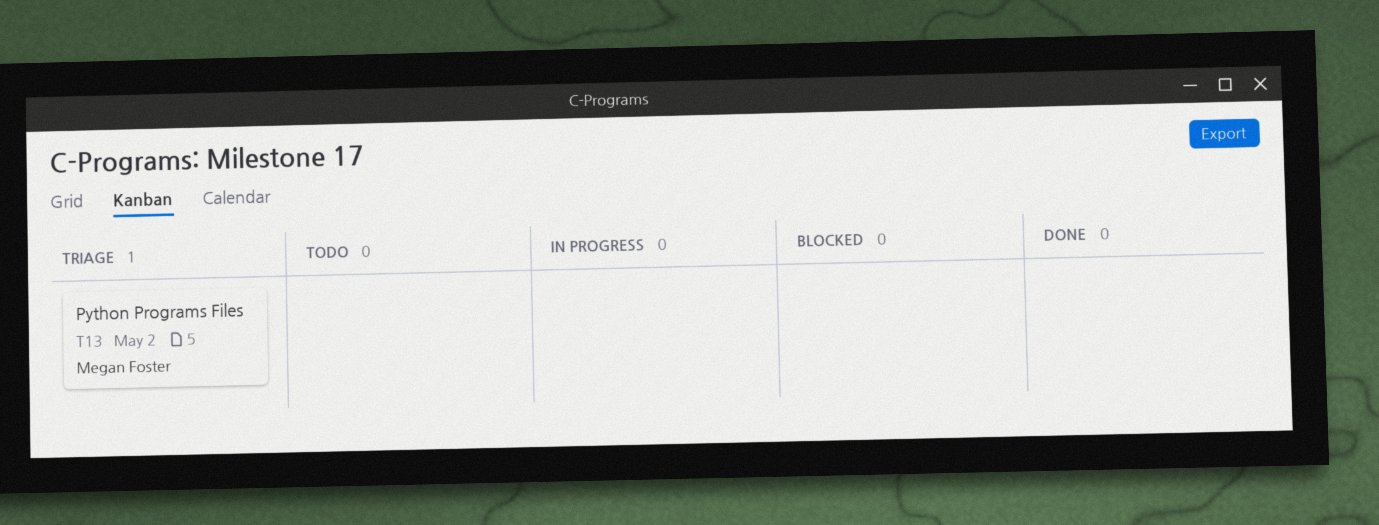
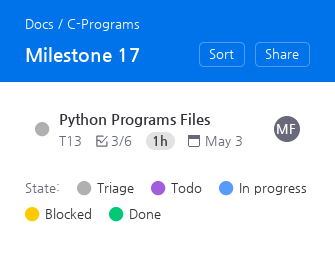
T13, due: May 2 -> May 3

